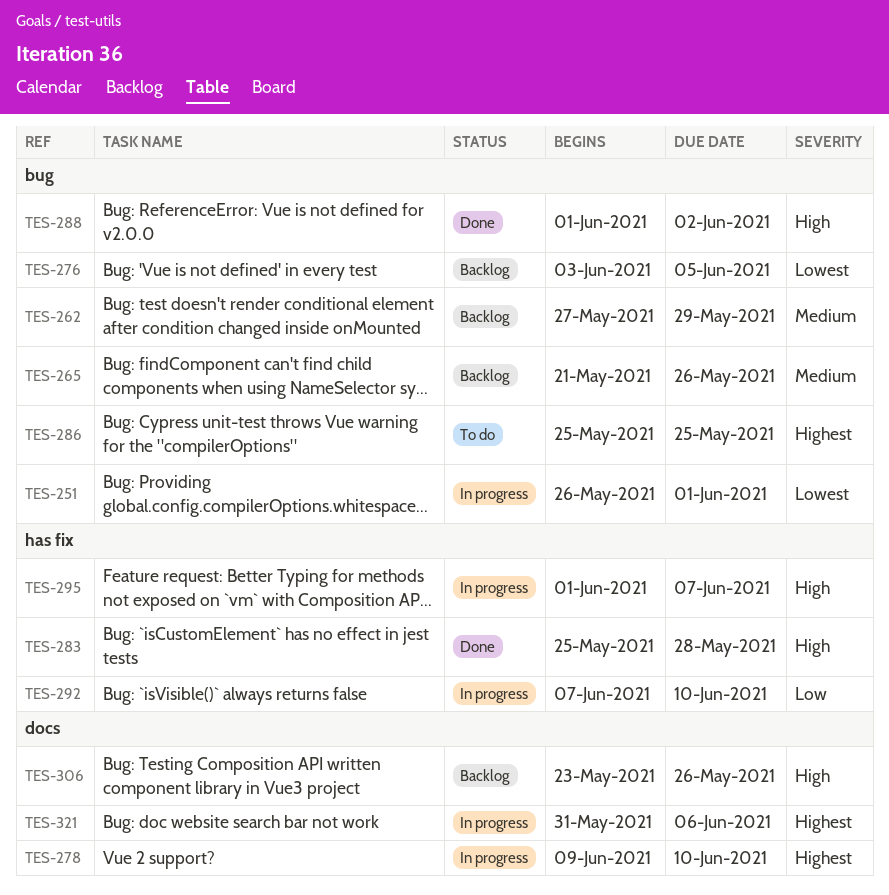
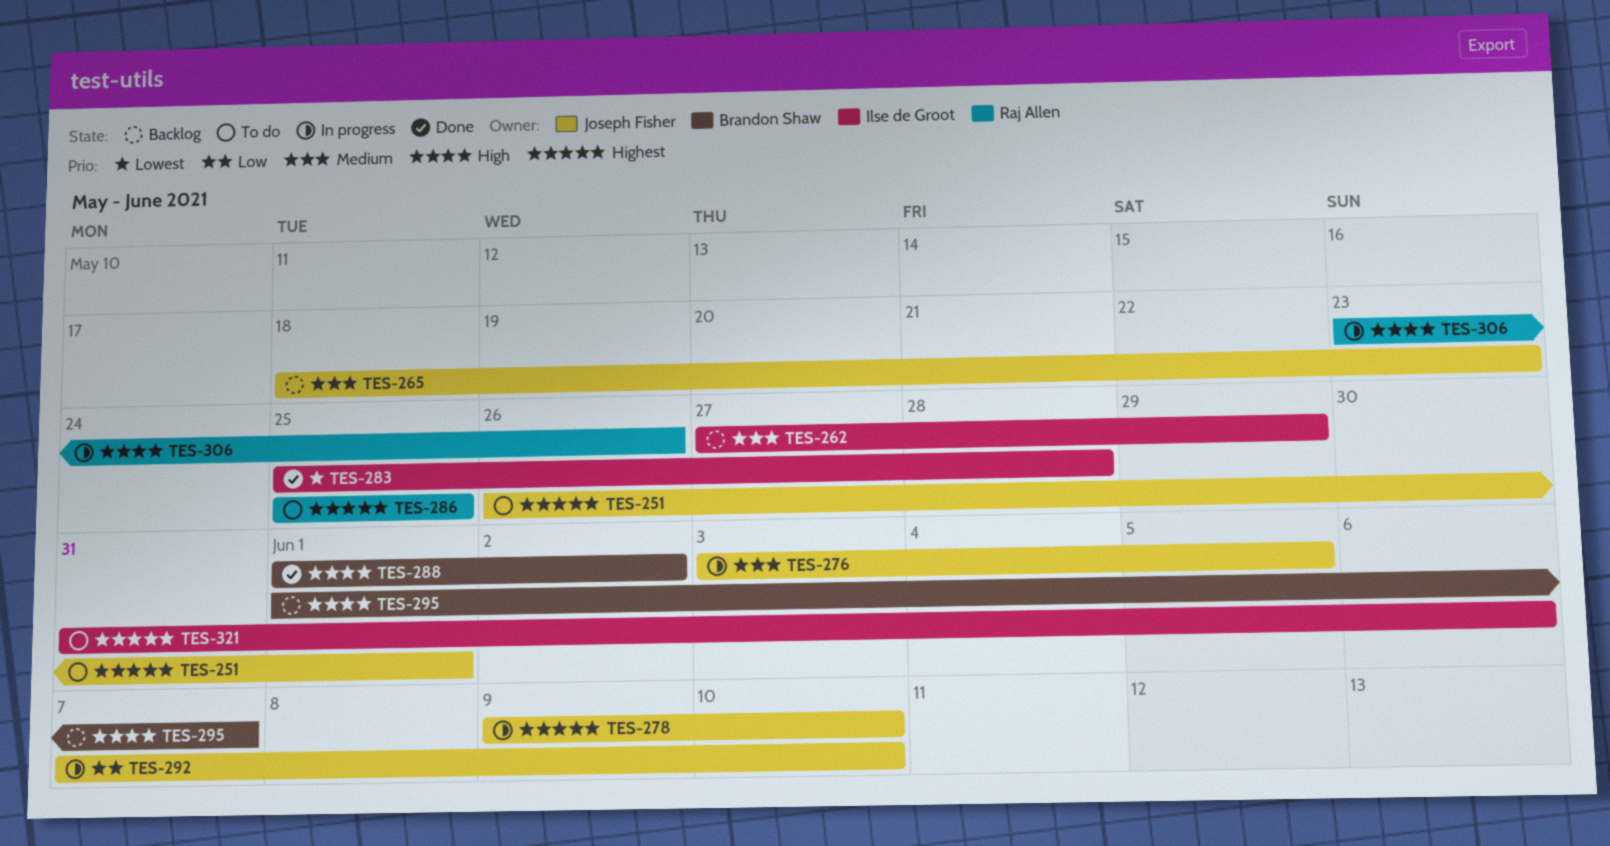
TES-251, status: In progress -> To do
TES-251, priority: Lowest -> Highest
TES-265, start: May 21 -> May 18
TES-265, due: May 26 -> May 23
TES-276, status: Backlog -> In progress
TES-276, priority: Lowest -> Medium
TES-283, priority: High -> Lowest
TES-295, status: In progress -> Backlog
TES-306, status: Backlog -> In progress
TES-321, status: In progress -> To do

